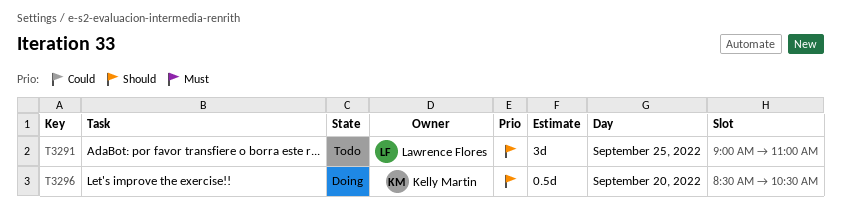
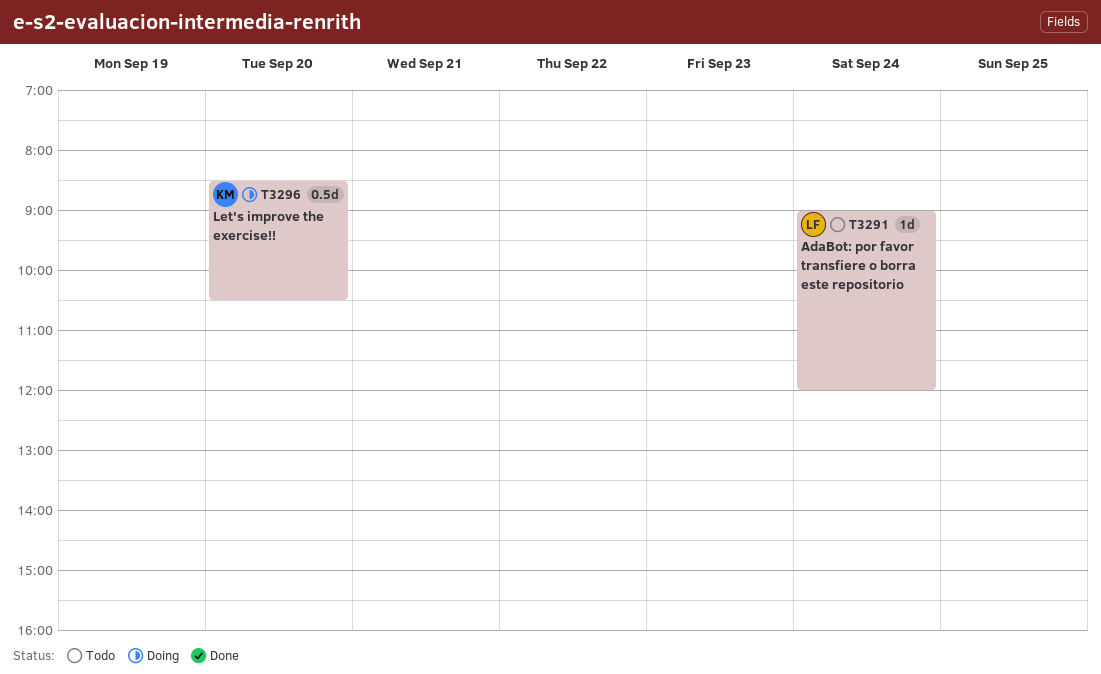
T3291, estimate: 3d -> 1d
T3291, day: Sep 25 -> Sep 24
T3291, ends: 11:00 -> 12:00

